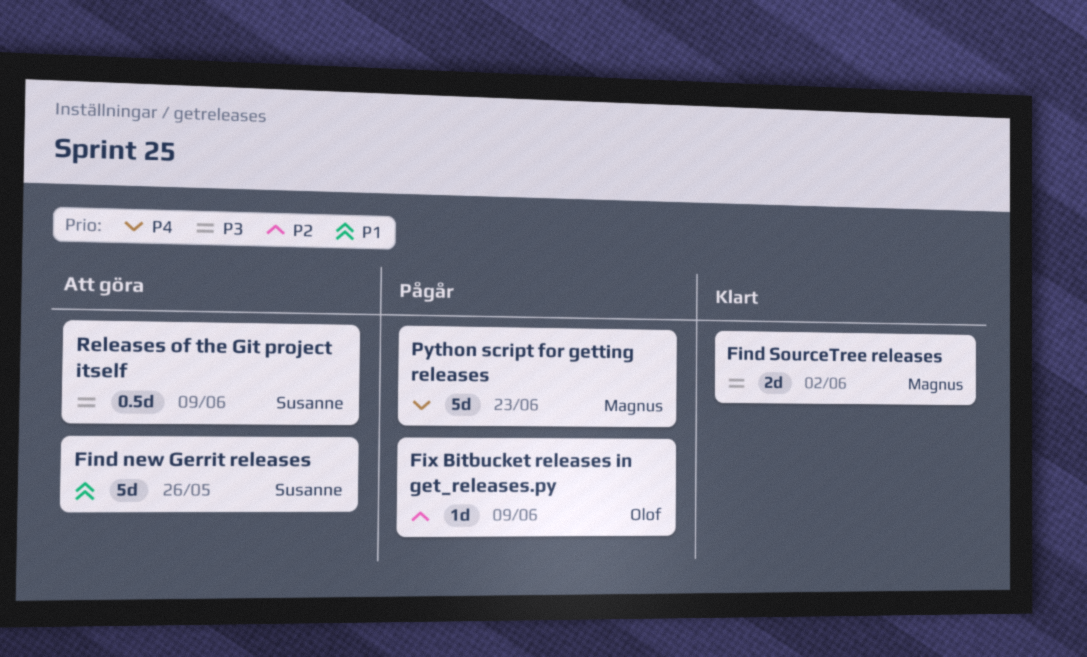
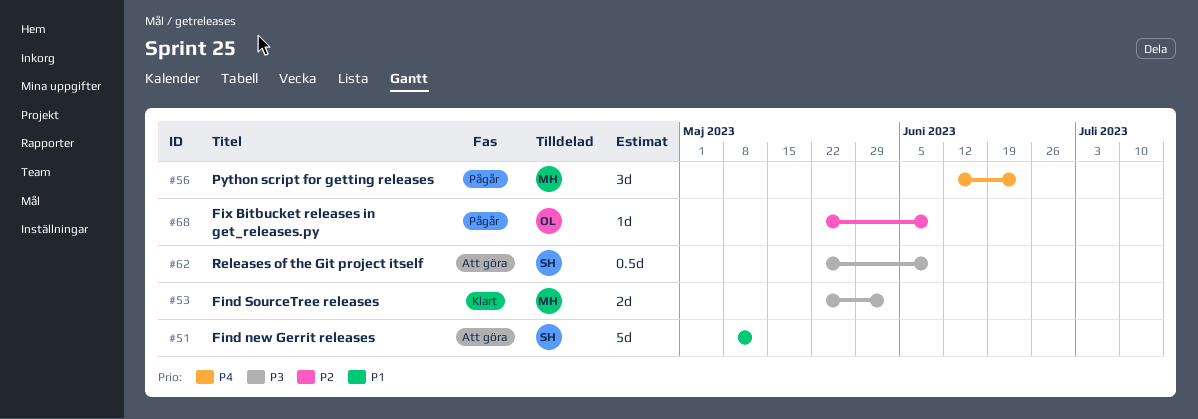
Find new Gerrit releases, due: May 26 -> May 12
Python script for getting releases, estimate: 5d -> 3d

